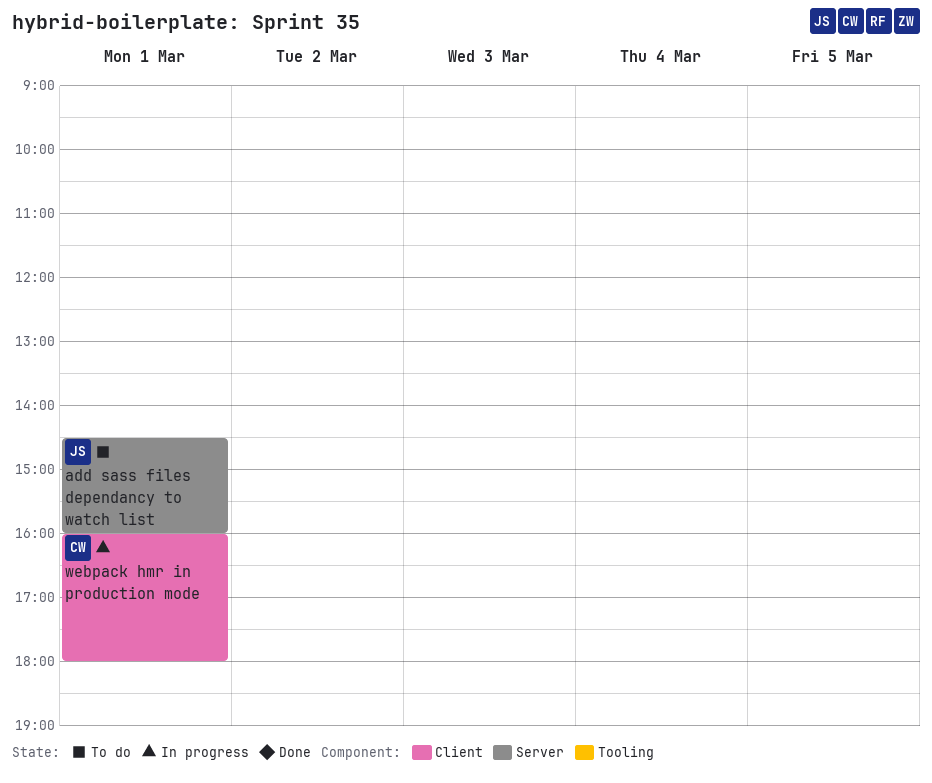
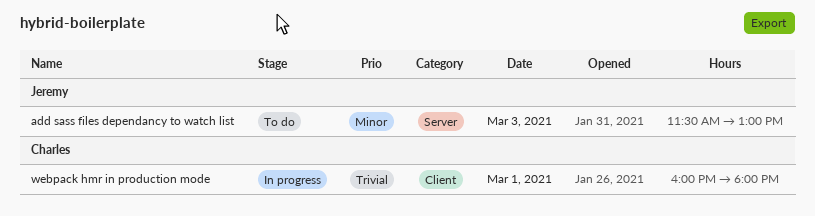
add sass files dependancy to watch list, day: Mar 1 -> Mar 3
add sass files dependancy to watch list, begins: 14:30 -> 11:30
add sass files dependancy to watch list, ends: 16:00 -> 13:00

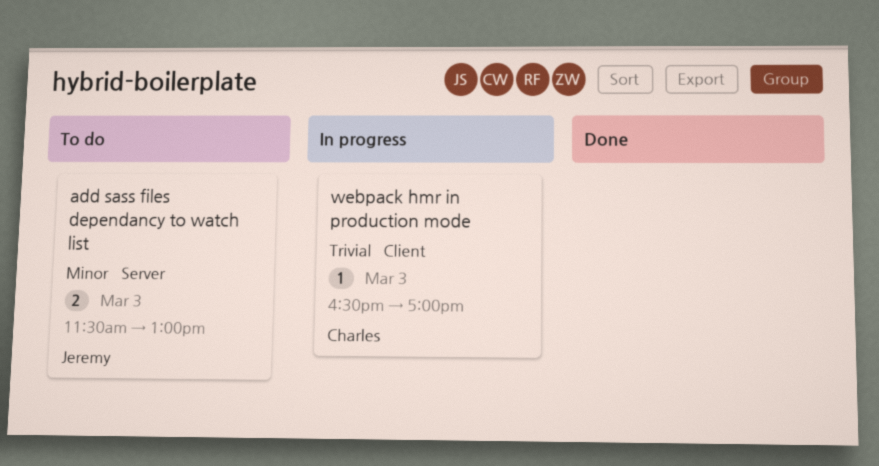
webpack hmr in production mode, day: Mar 1 -> Mar 3
webpack hmr in production mode, begins: 16:00 -> 16:30
webpack hmr in production mode, ends: 18:00 -> 17:00

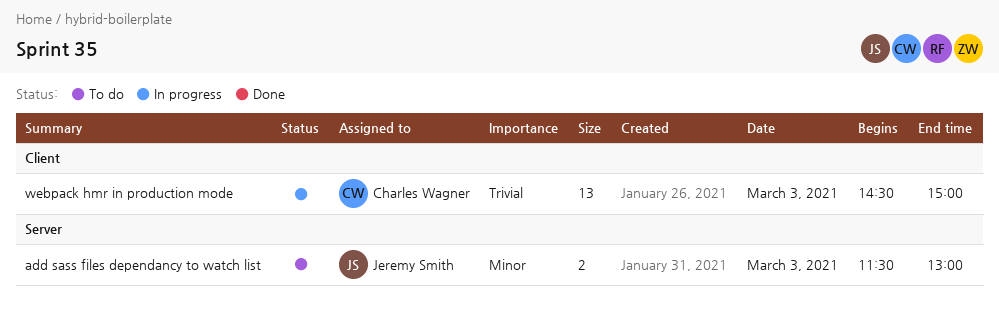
webpack hmr in production mode, estimate: 1 -> 13
webpack hmr in production mode, begins: 16:30 -> 14:30
webpack hmr in production mode, ends: 17:00 -> 15:00

